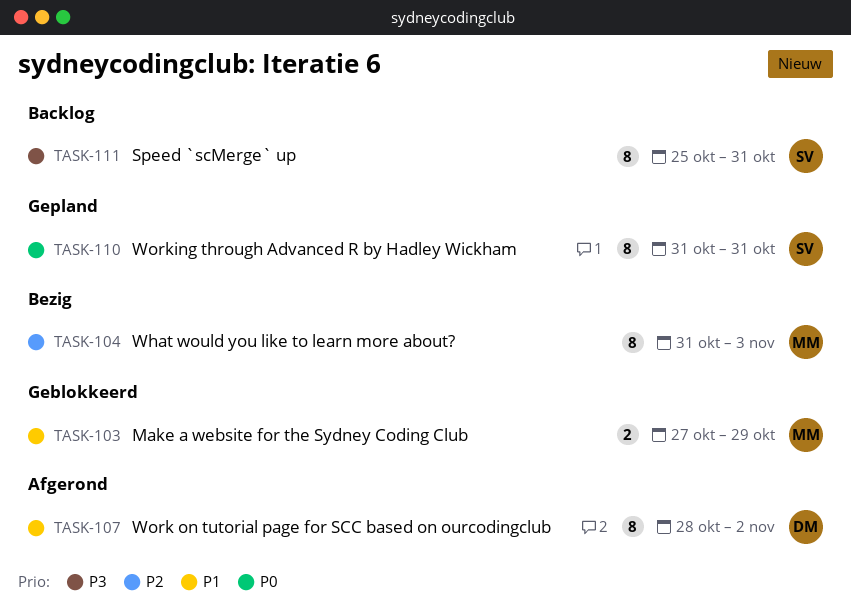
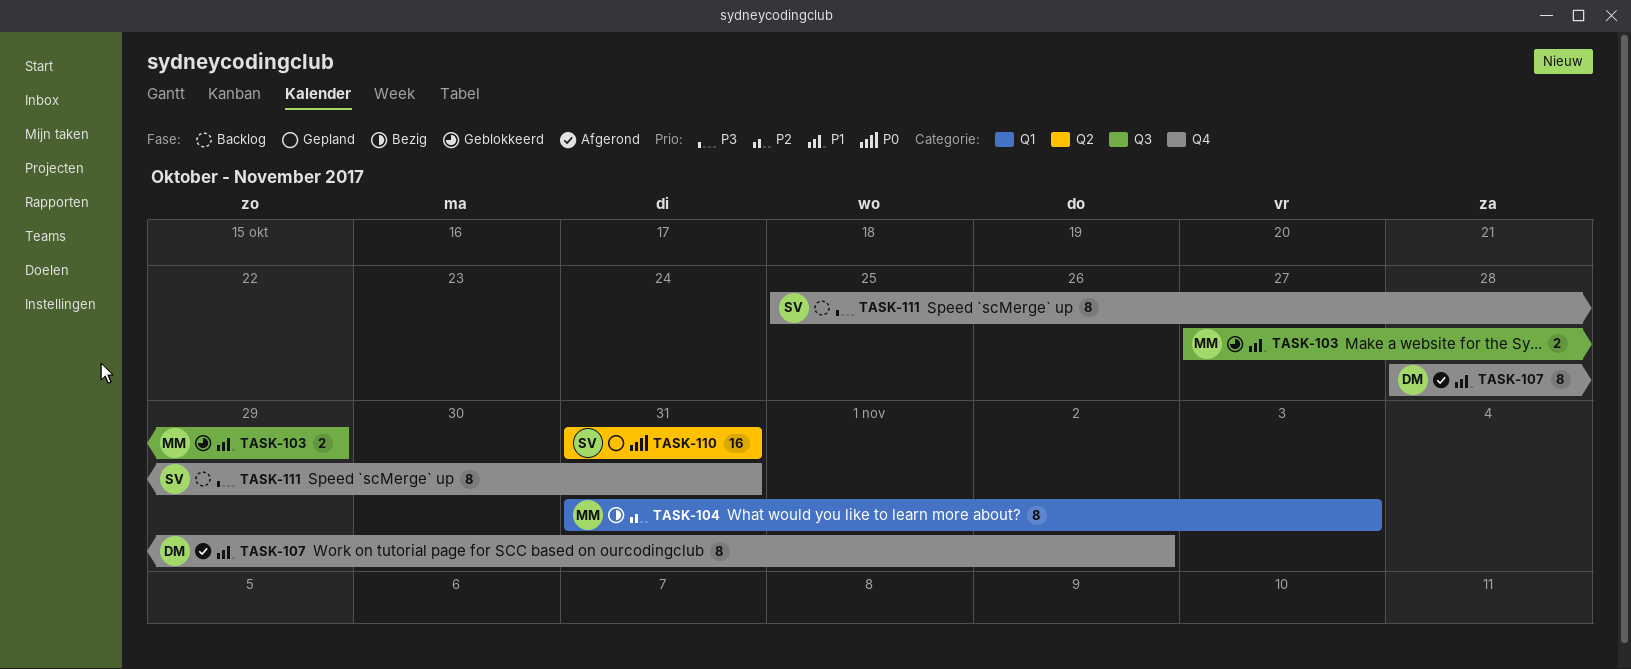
TASK-110, estimate: 8 -> 16

